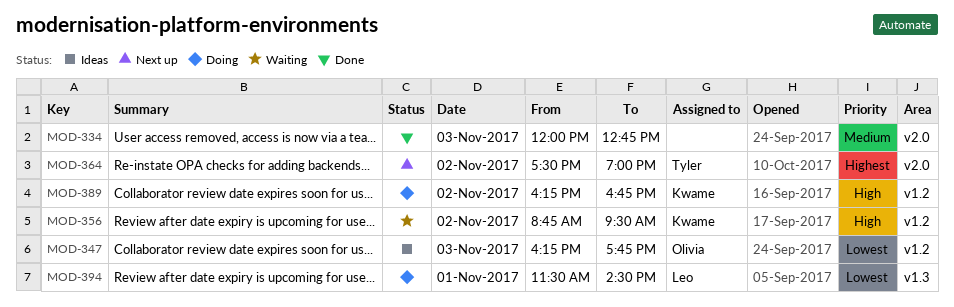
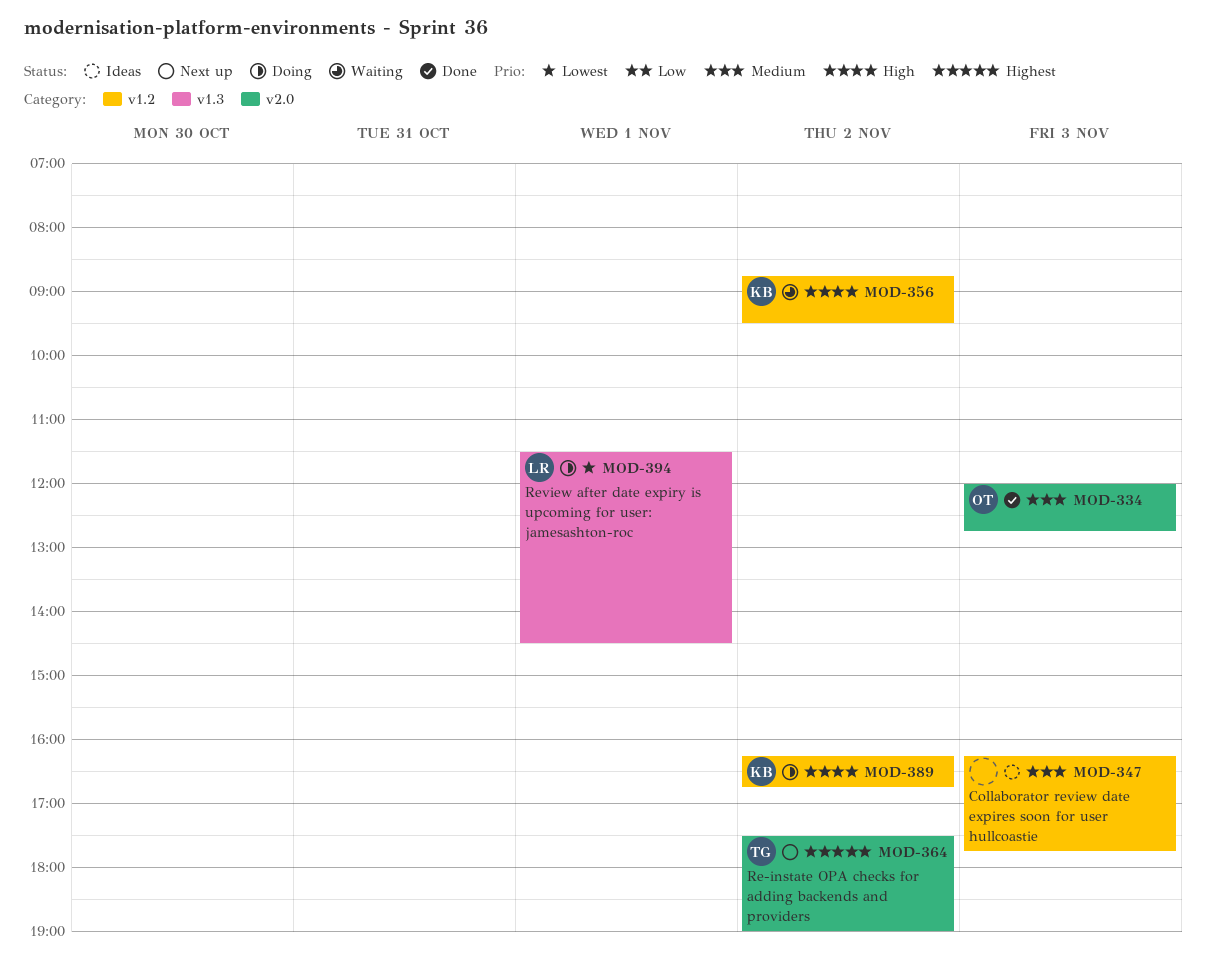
MOD-334, owner: none -> Olivia
MOD-347, owner: Olivia -> none
MOD-347, priority: Lowest -> Medium

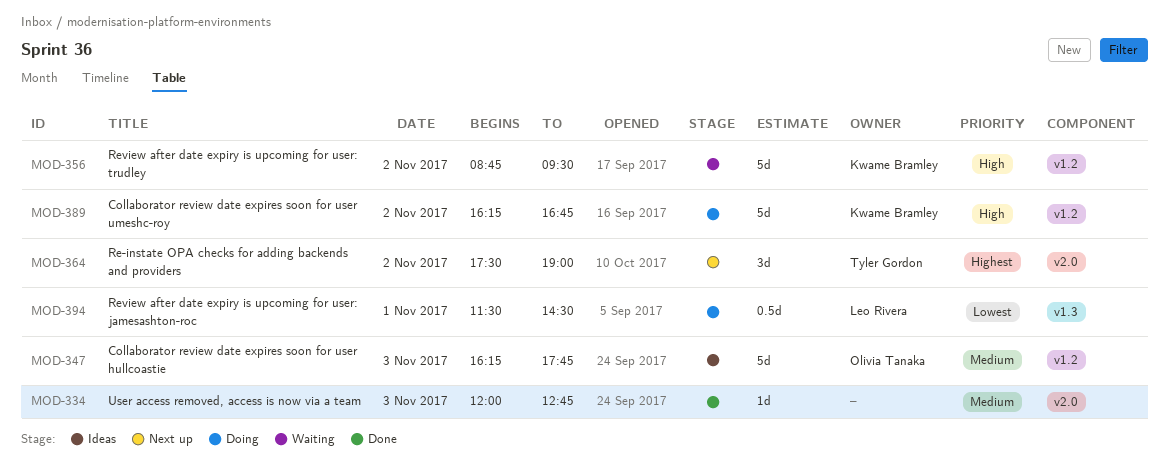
MOD-334, owner: Olivia Tanaka -> none
MOD-347, owner: none -> Olivia Tanaka

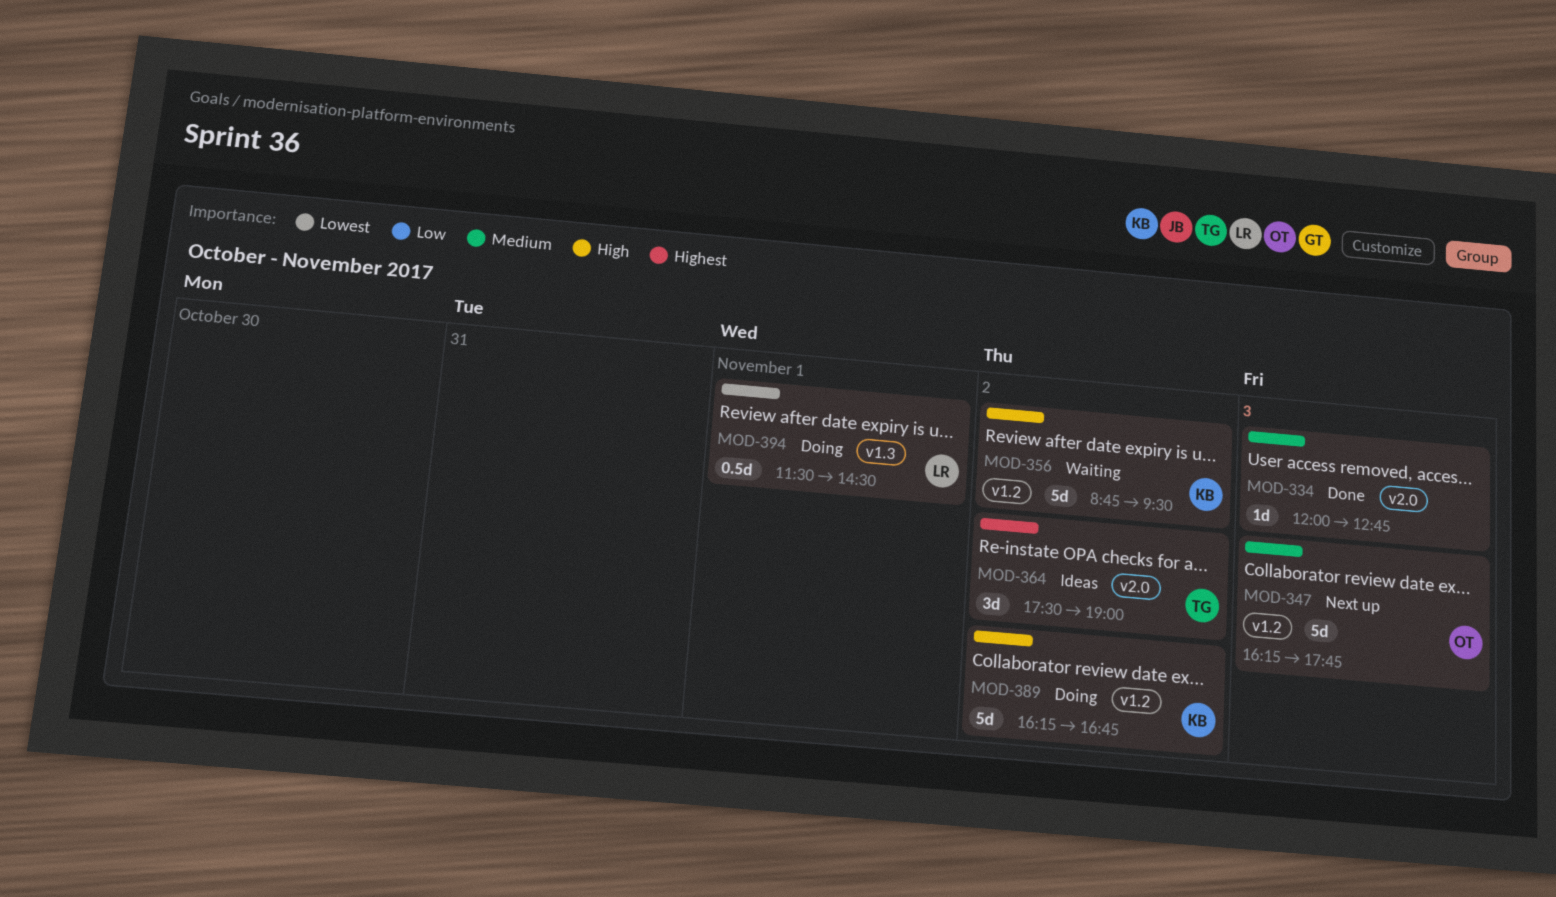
MOD-347, status: Ideas -> Next up
MOD-364, status: Next up -> Ideas

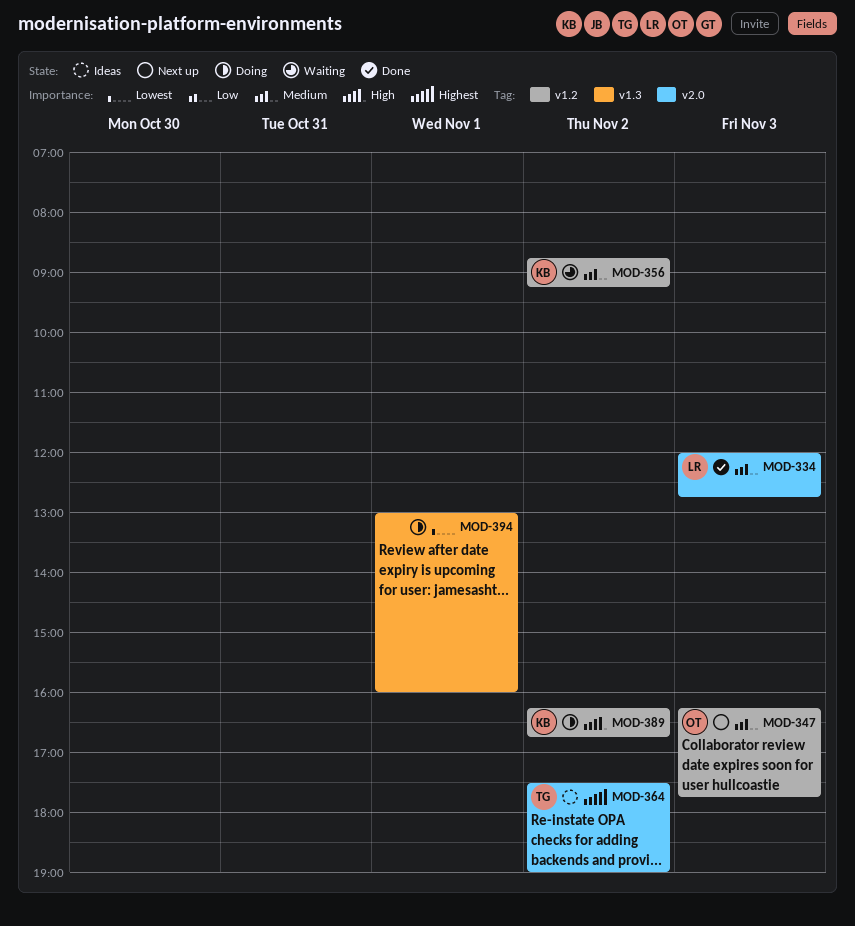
MOD-334, owner: none -> LR
MOD-356, priority: High -> Medium
MOD-356, ends: 09:30 -> 09:15
MOD-394, owner: LR -> none
MOD-394, begins: 11:30 -> 13:00
MOD-394, ends: 14:30 -> 16:00

